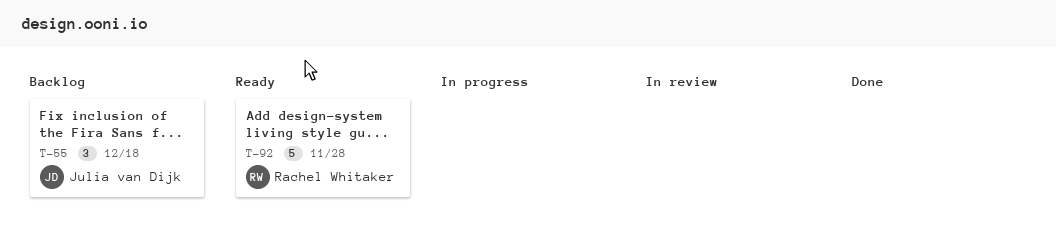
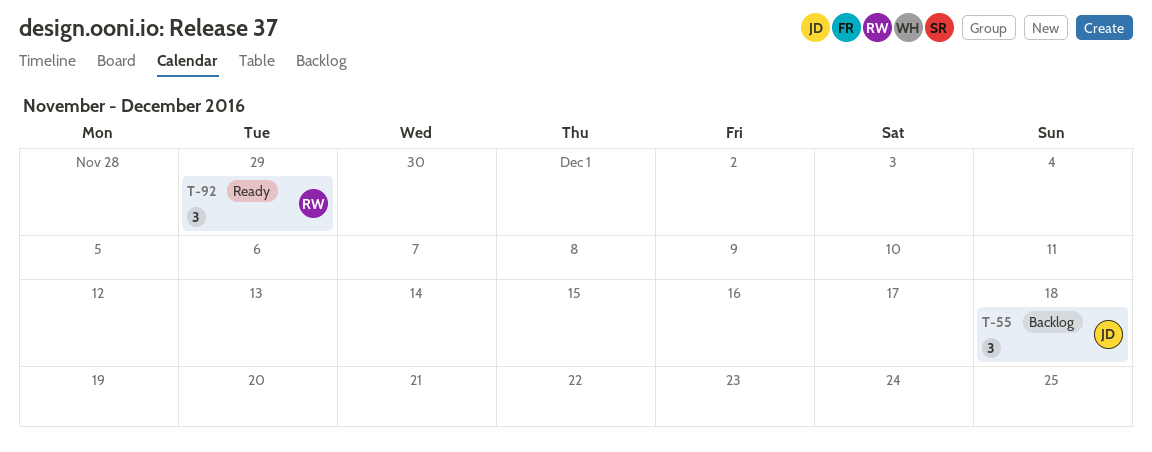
T-92, estimate: 5 -> 3
T-92, due: Nov 28 -> Nov 29

